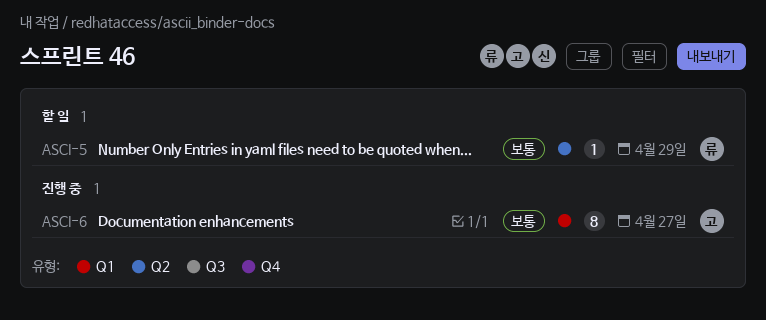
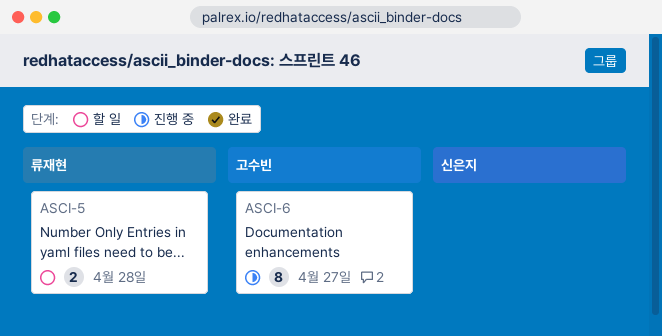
ASCI-5, estimate: 1 -> 2
ASCI-5, due: Apr 29 -> Apr 28

